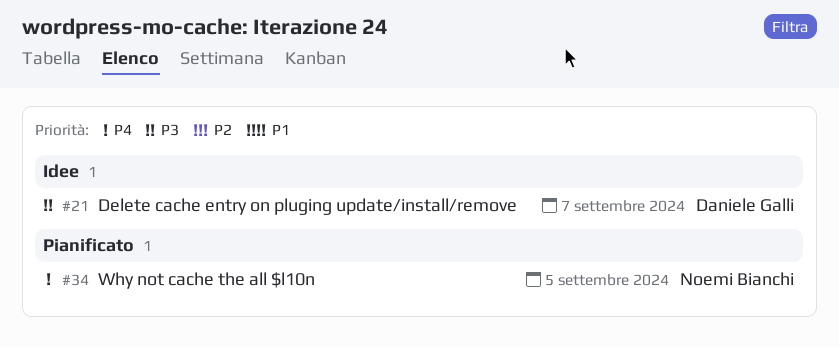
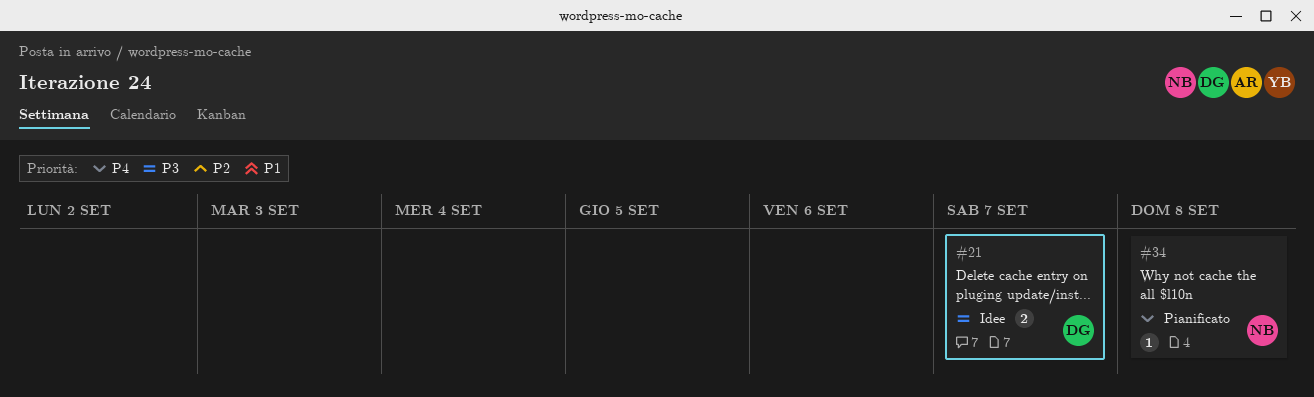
#34, due: Sep 5 -> Sep 8

